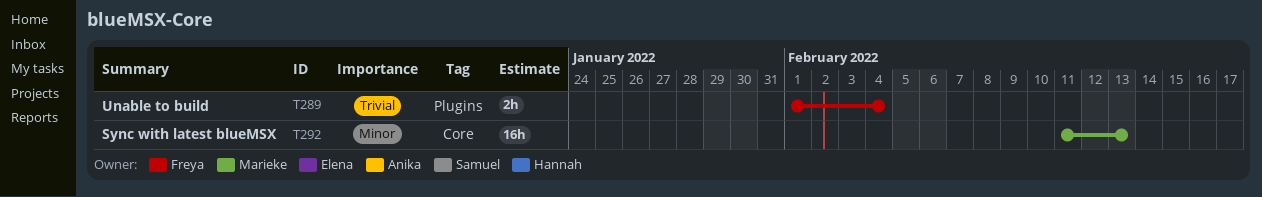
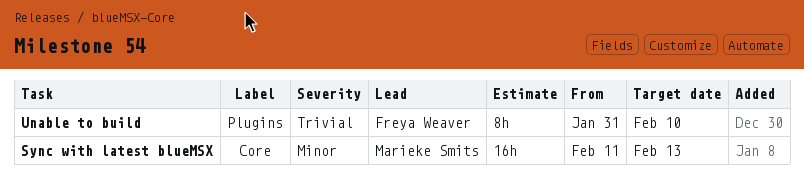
Unable to build, estimate: 2h -> 8h
Unable to build, start: Feb 1 -> Jan 31
Unable to build, due: Feb 4 -> Feb 10

